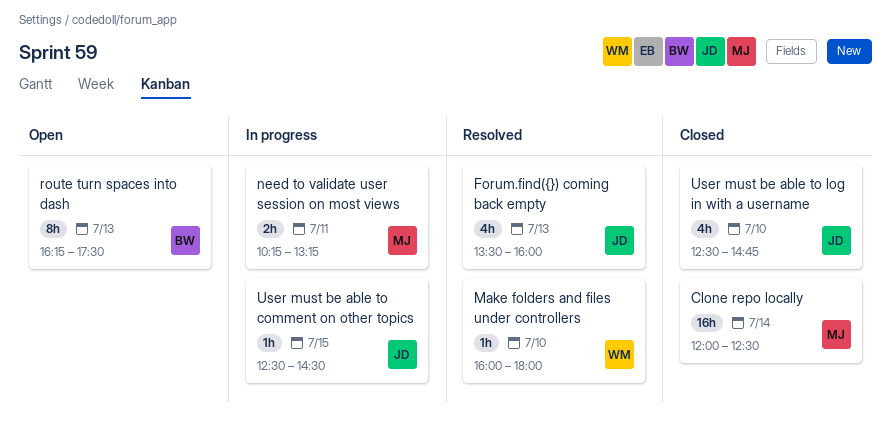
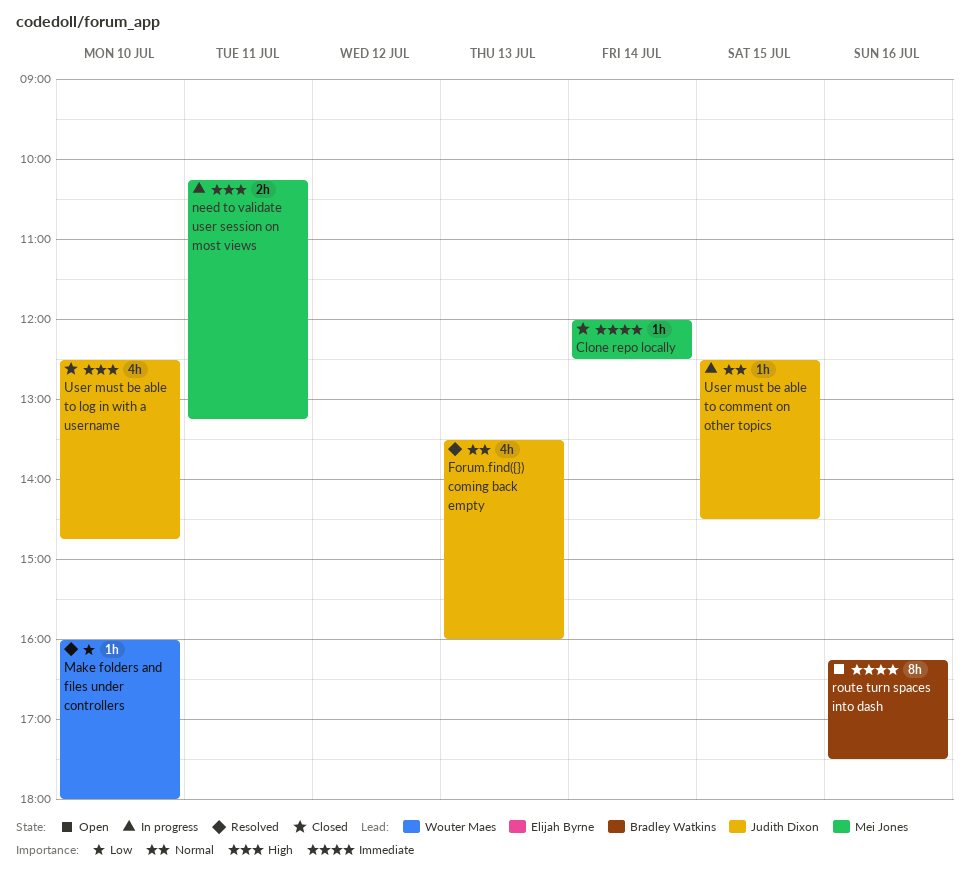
Clone repo locally, estimate: 16h -> 1h
route turn spaces into dash, day: Jul 13 -> Jul 16

